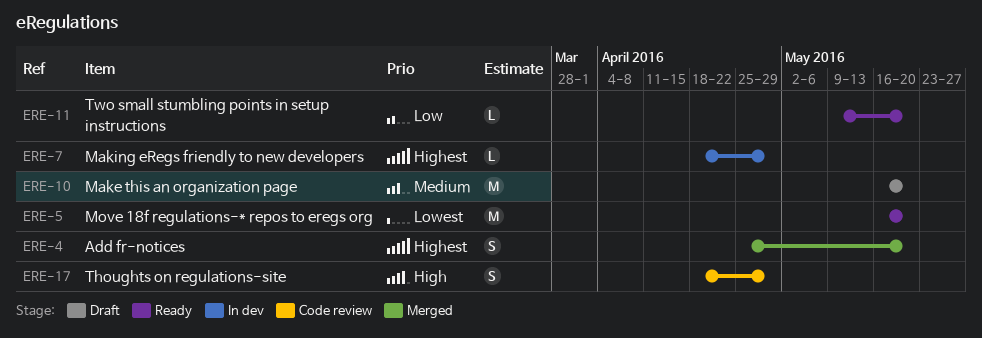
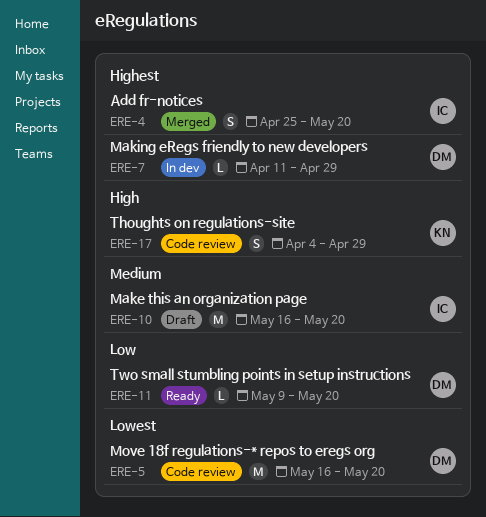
ERE-5, status: Ready -> Code review
ERE-7, start: Apr 18 -> Apr 11
ERE-17, start: Apr 18 -> Apr 4

